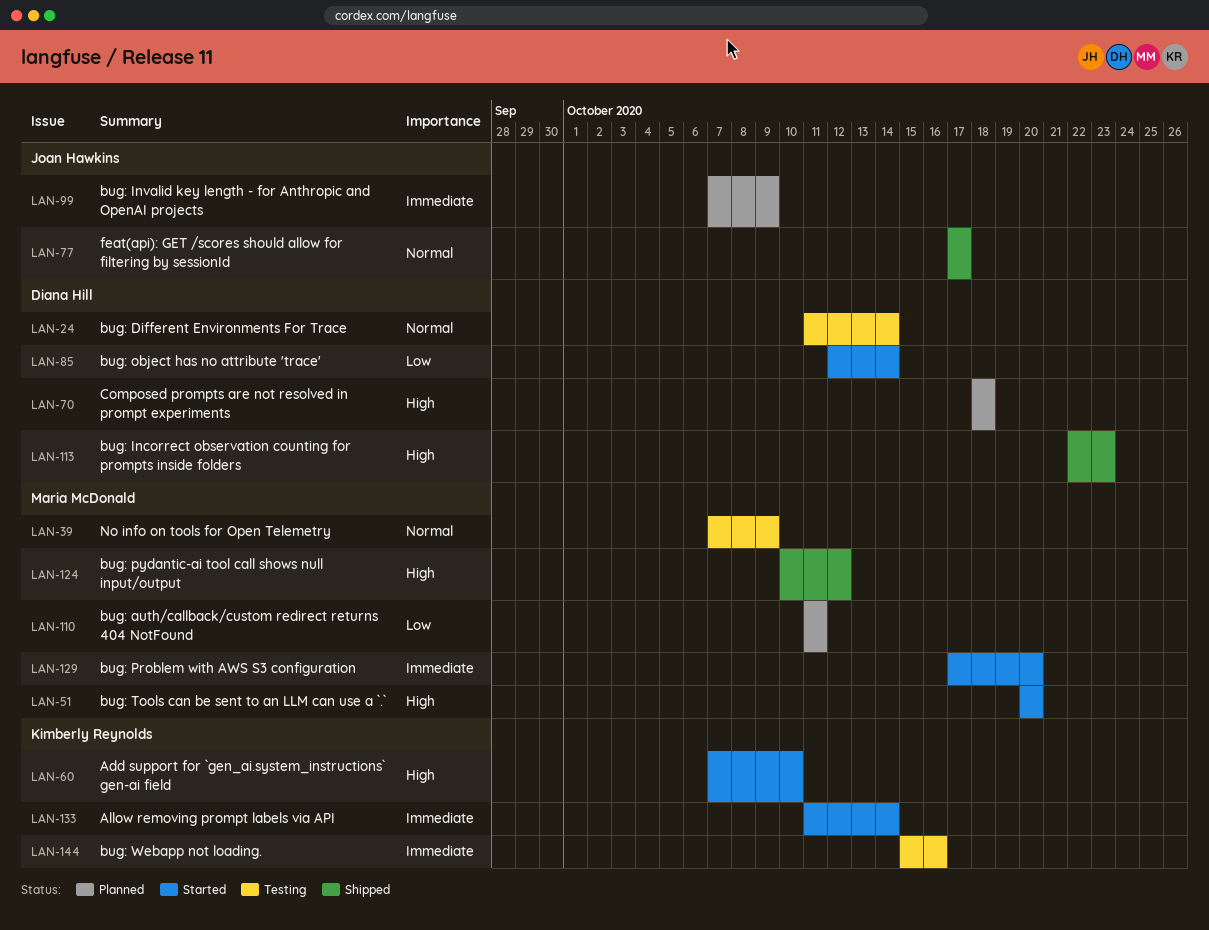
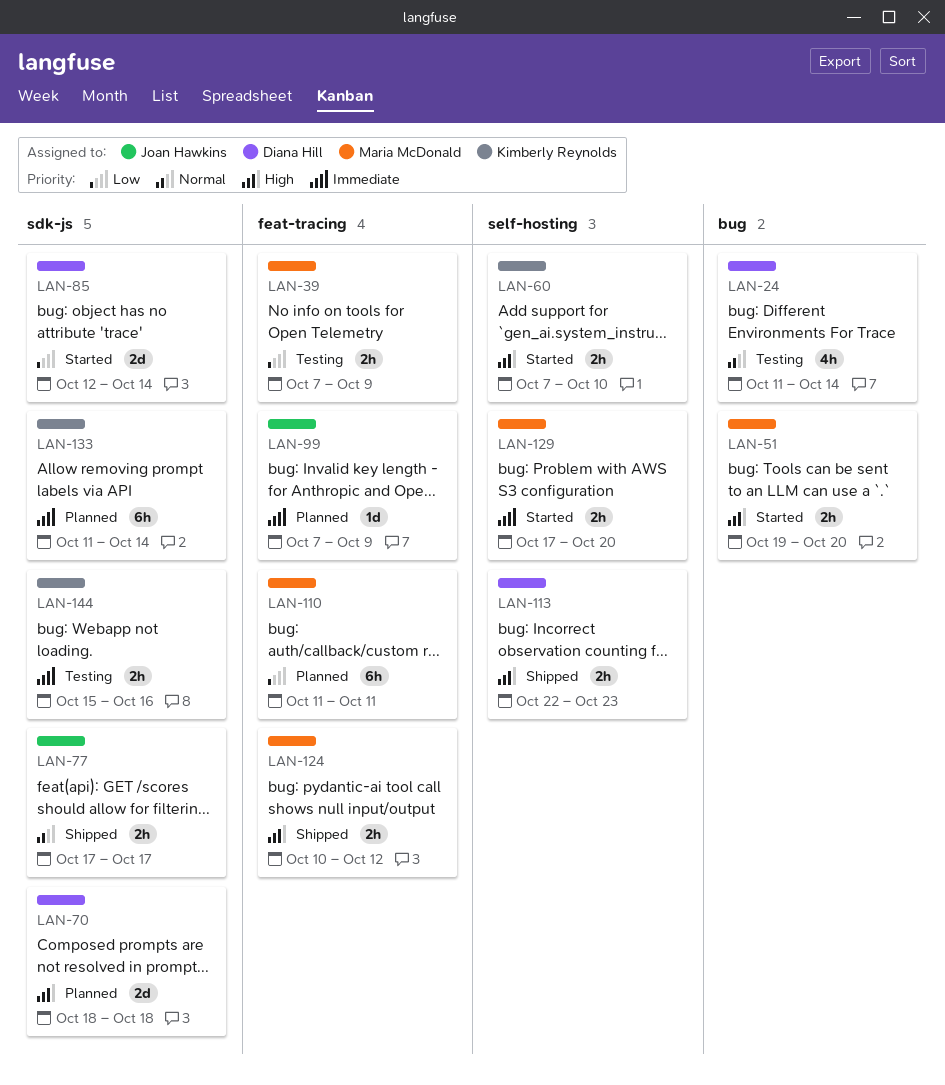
LAN-39, priority: Normal -> Low
LAN-51, start: Oct 20 -> Oct 19
LAN-133, status: Started -> Planned

